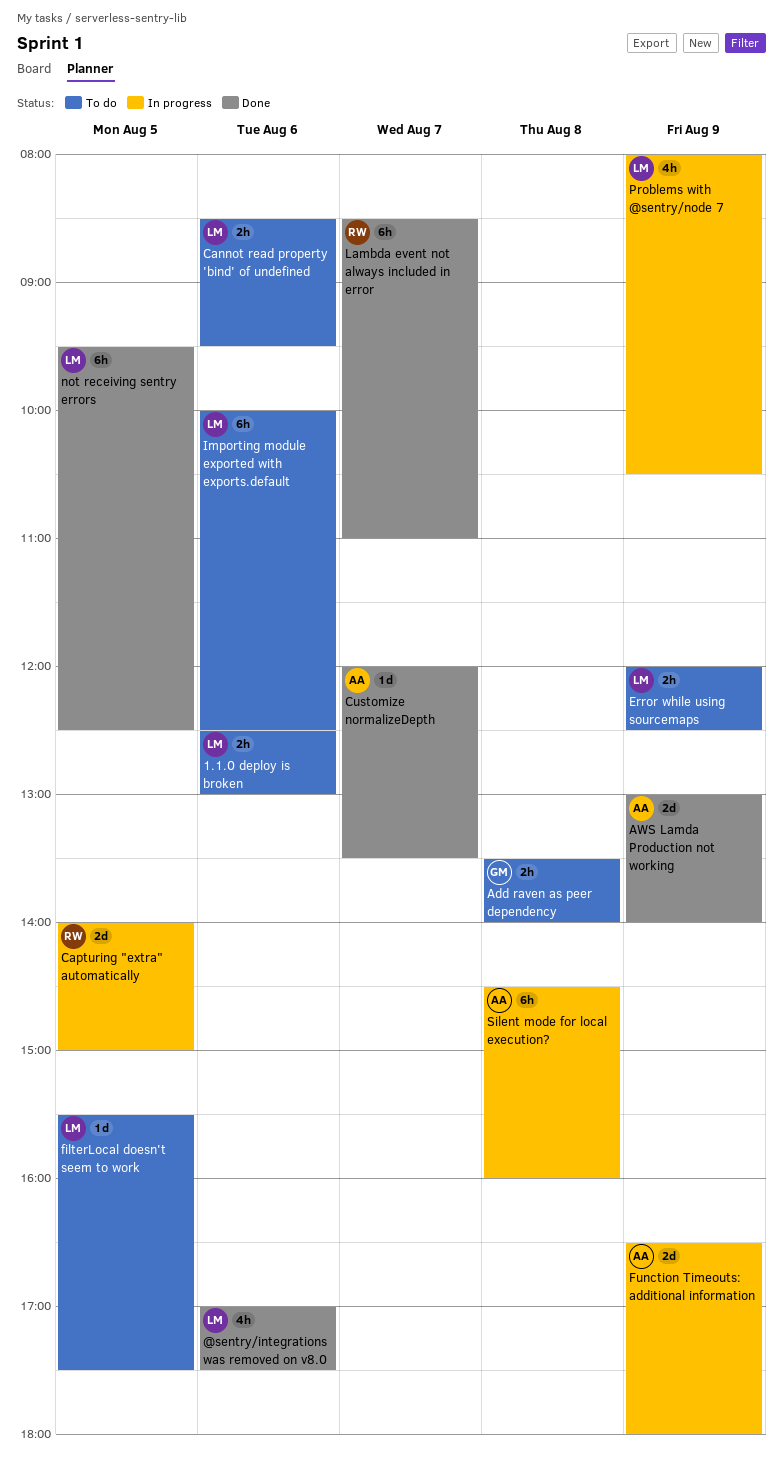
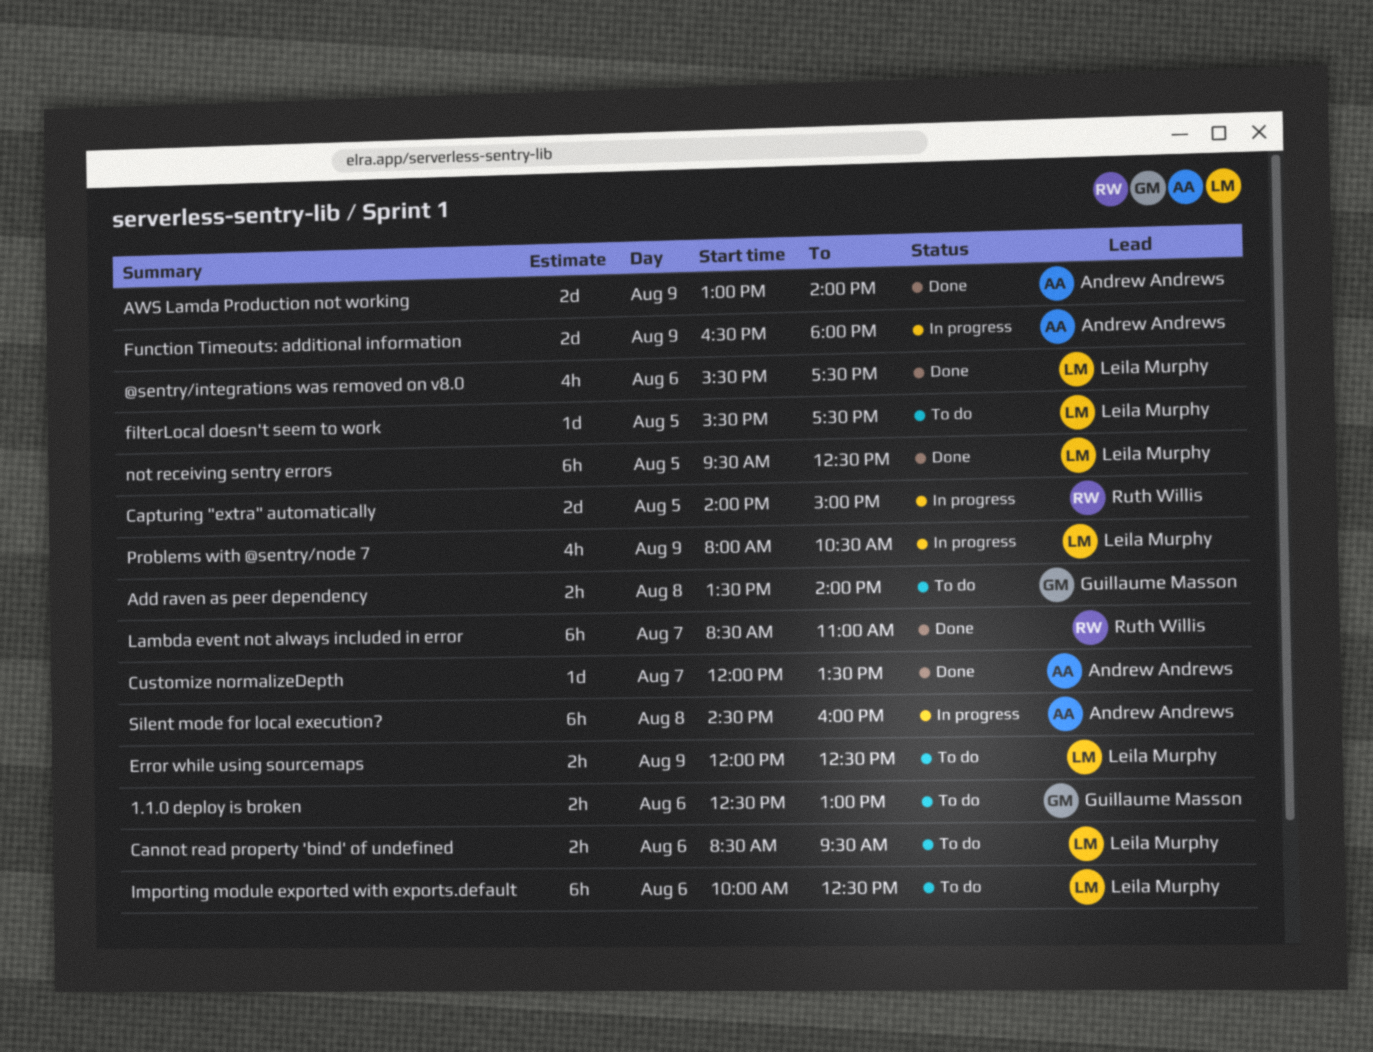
1.1.0 deploy is broken, owner: Leila Murphy -> Guillaume Masson
@sentry/integrations was removed on v8.0, begins: 17:00 -> 15:30

